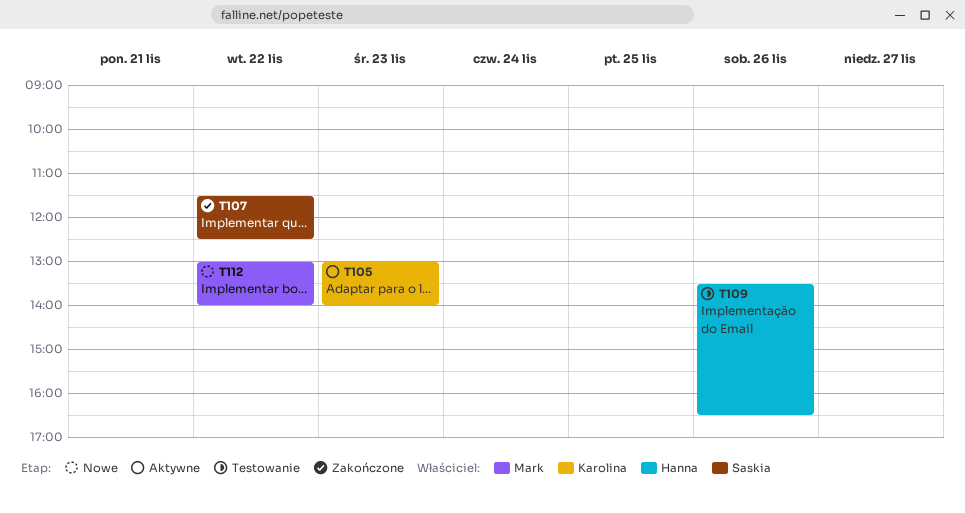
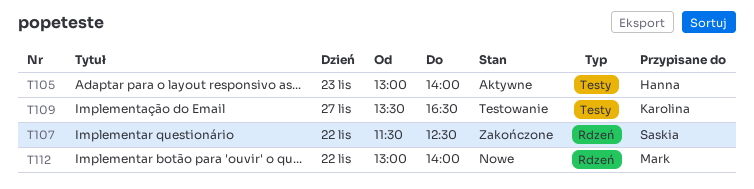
T105, owner: Karolina -> Hanna
T109, owner: Hanna -> Karolina
T109, day: Nov 26 -> Nov 27

